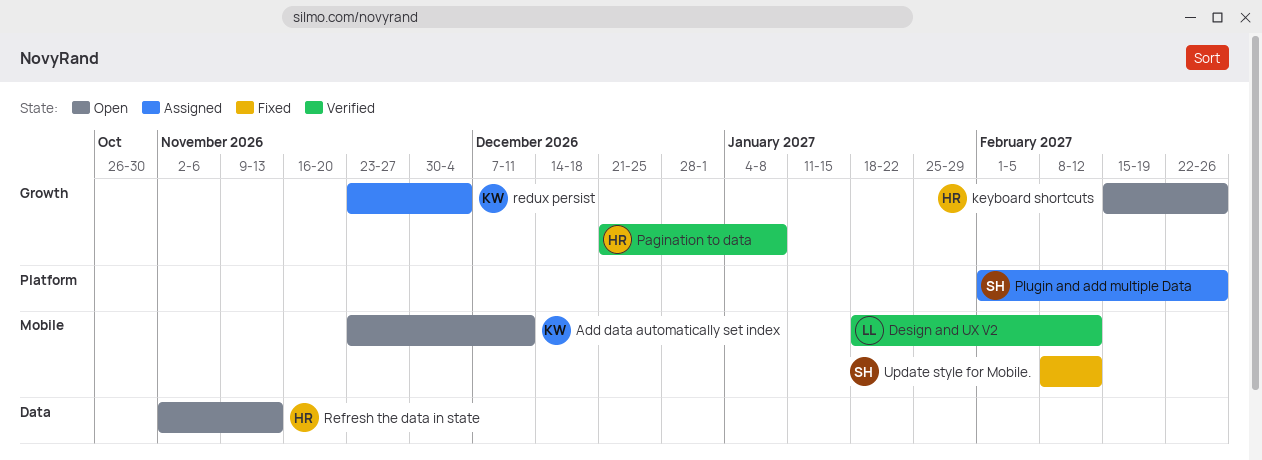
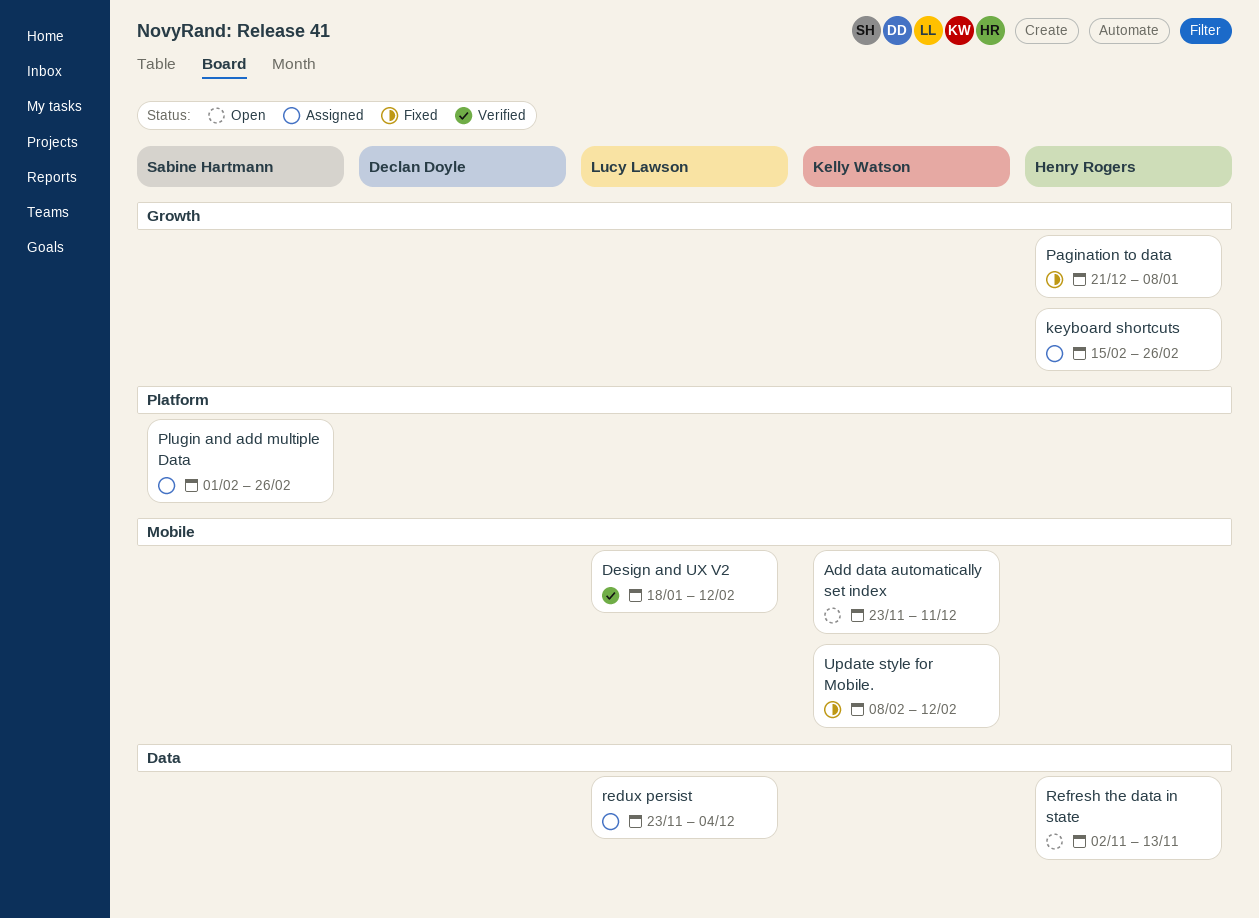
keyboard shortcuts, status: Open -> Assigned
Pagination to data, status: Verified -> Fixed
redux persist, owner: Kelly Watson -> Lucy Lawson
redux persist, label: Growth -> Data
Update style for Mobile., owner: Sabine Hartmann -> Kelly Watson

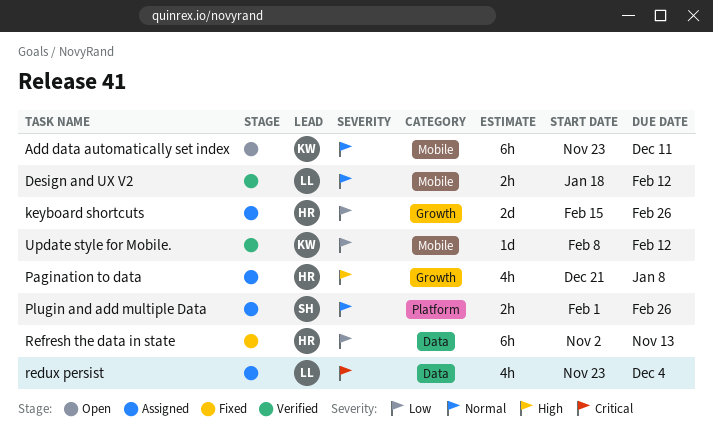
Pagination to data, status: Fixed -> Assigned
Refresh the data in state, status: Open -> Fixed
Update style for Mobile., status: Fixed -> Verified

